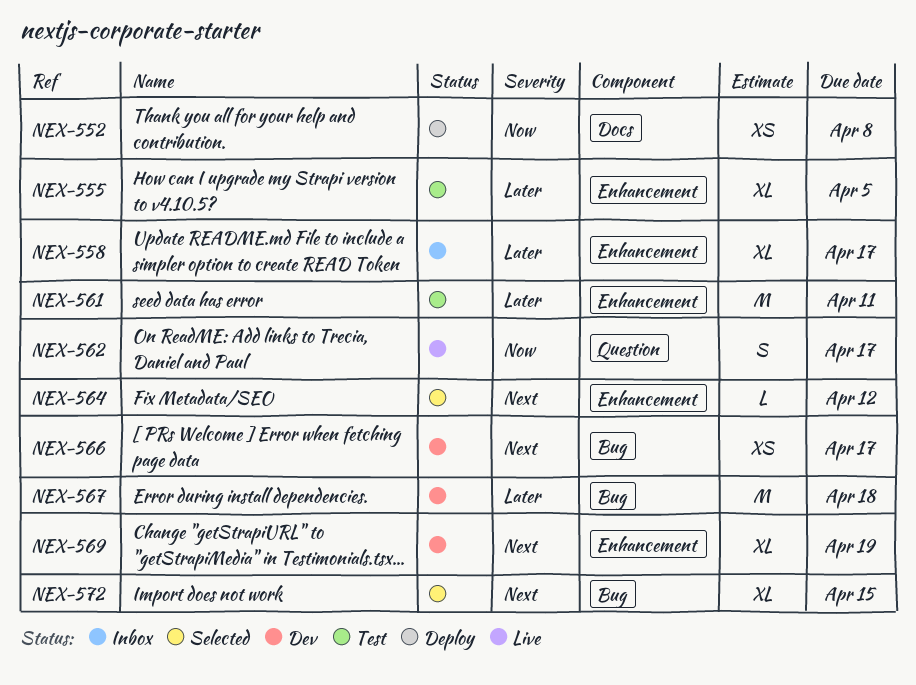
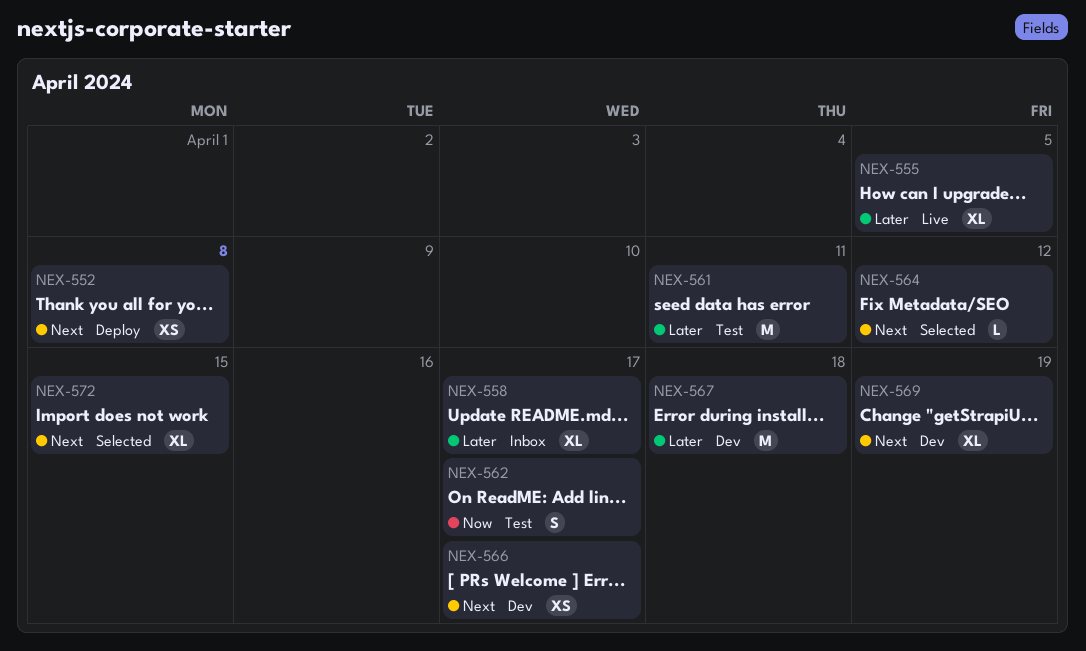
NEX-552, priority: Now -> Next
NEX-555, status: Test -> Live
NEX-562, status: Live -> Test

